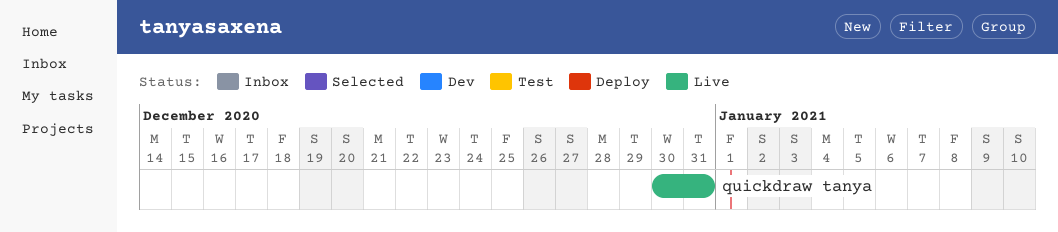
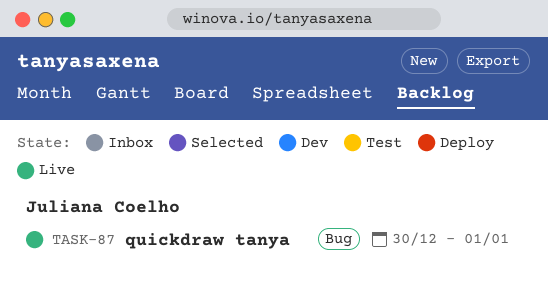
quickdraw tanya, due: Dec 31 -> Jan 1

